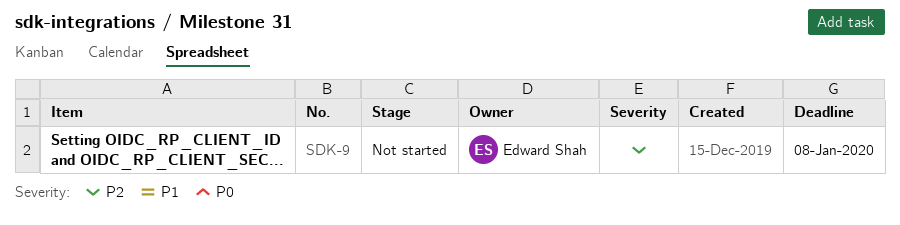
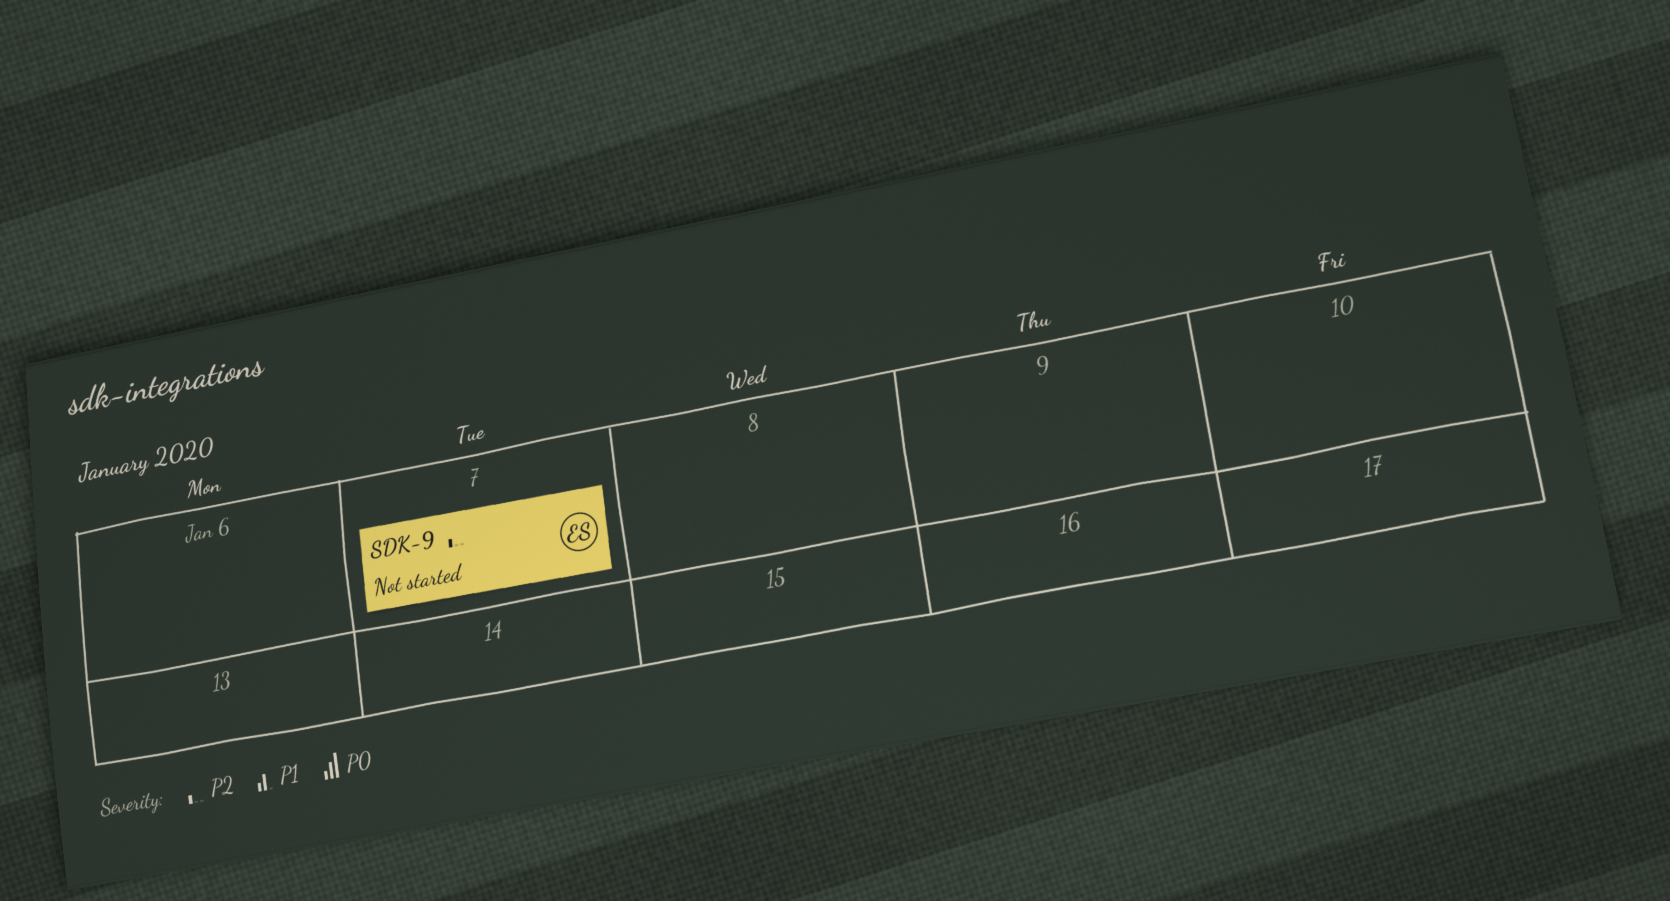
SDK-9, due: Jan 8 -> Jan 7

